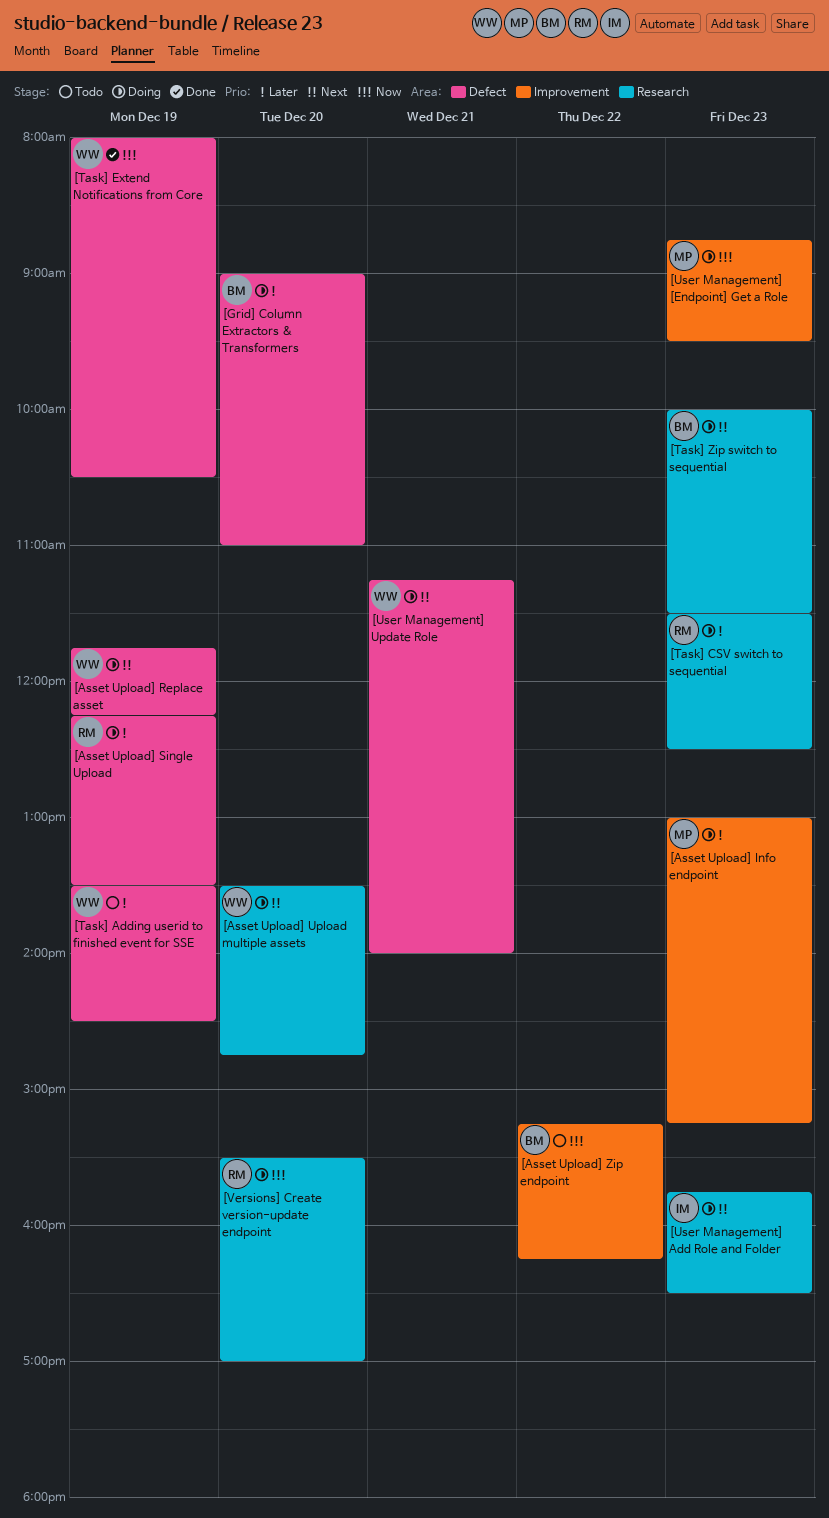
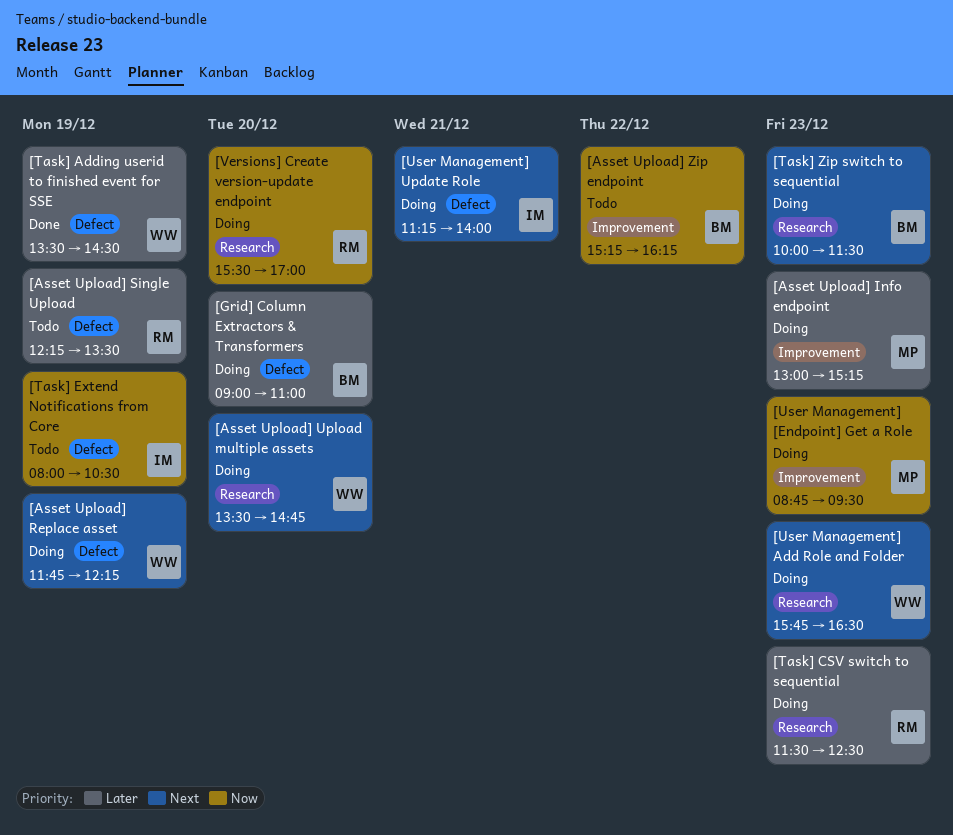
[Asset Upload] Single Upload, status: Doing -> Todo
[Task] Adding userid to finished event for SSE, status: Todo -> Done
[Task] Extend Notifications from Core, status: Done -> Todo
[Task] Extend Notifications from Core, owner: WW -> IM
[User Management] Add Role and Folder, owner: IM -> WW
[User Management] Update Role, owner: WW -> IM

